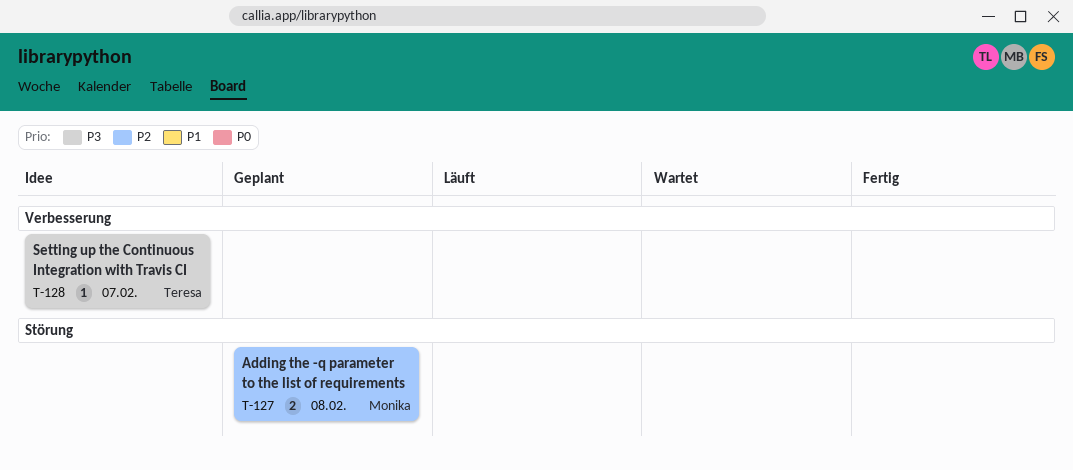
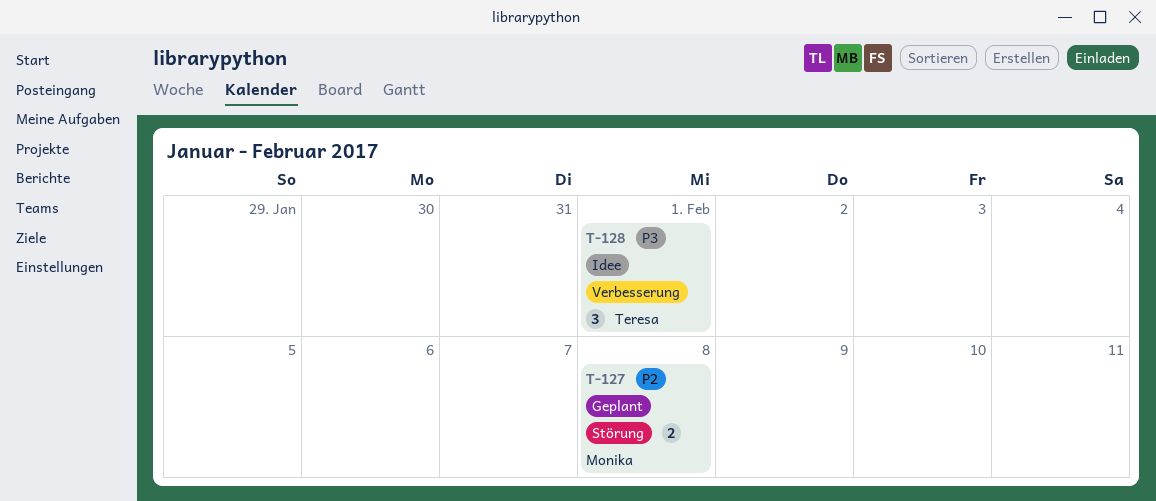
T-128, estimate: 1 -> 3
T-128, due: Feb 7 -> Feb 1

